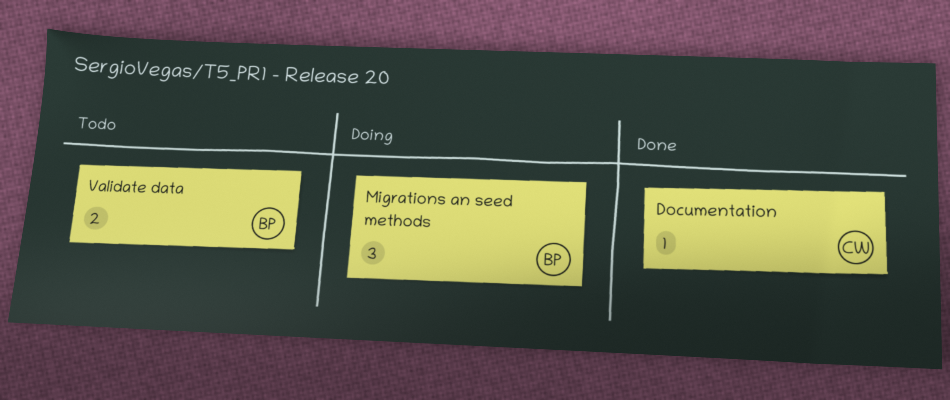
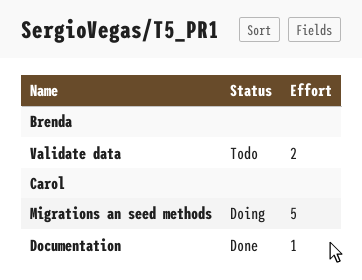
Migrations an seed methods, owner: Brenda -> Carol
Migrations an seed methods, estimate: 3 -> 5

